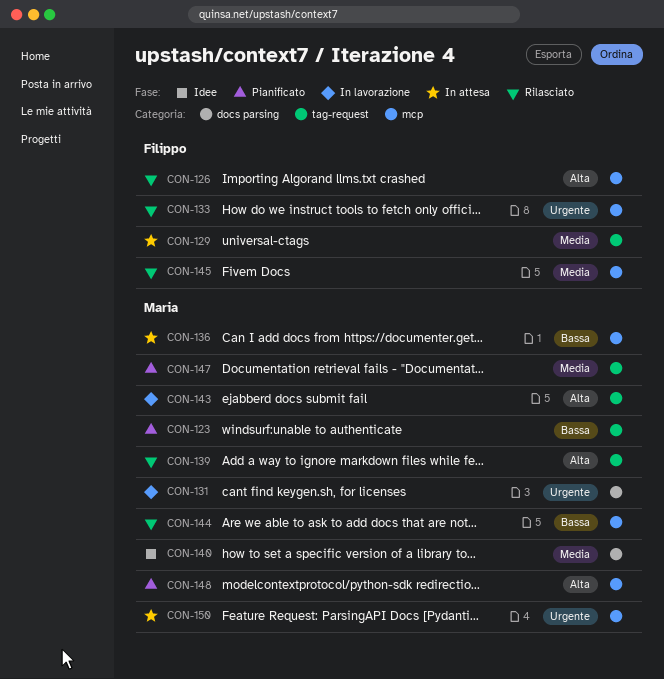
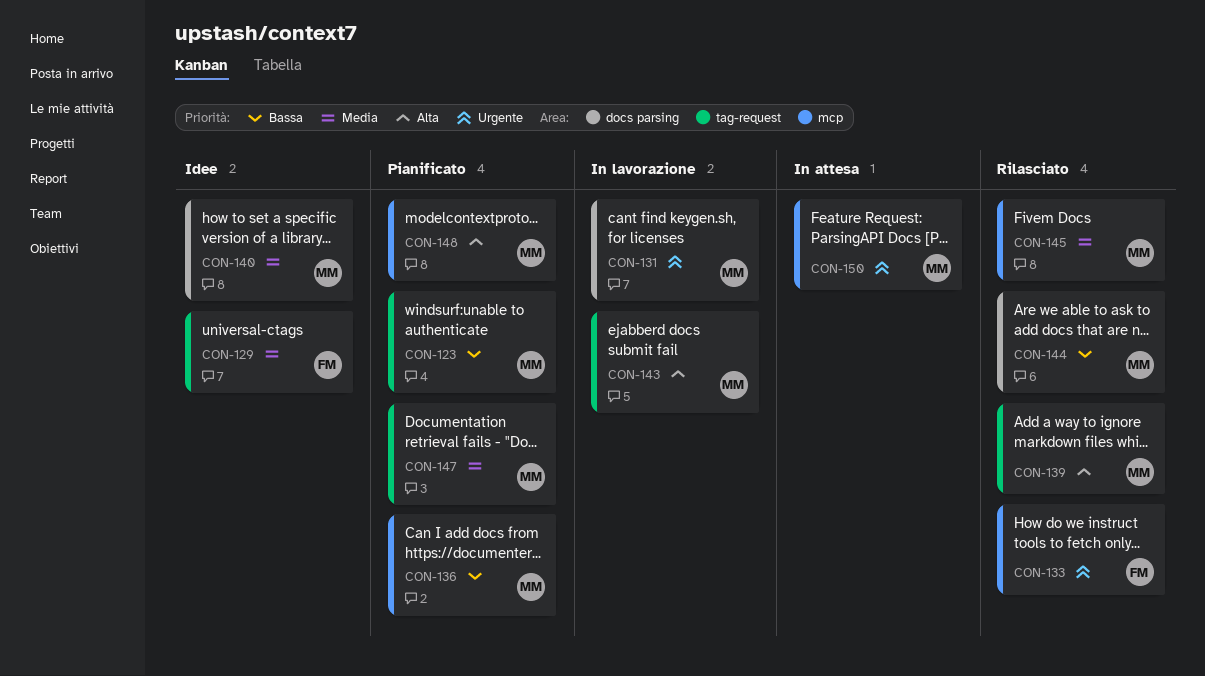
CON-126: present -> none
CON-129, status: In attesa -> Idee
CON-136, status: In attesa -> Pianificato
CON-144, label: mcp -> docs parsing
CON-145, owner: Filippo -> Maria

